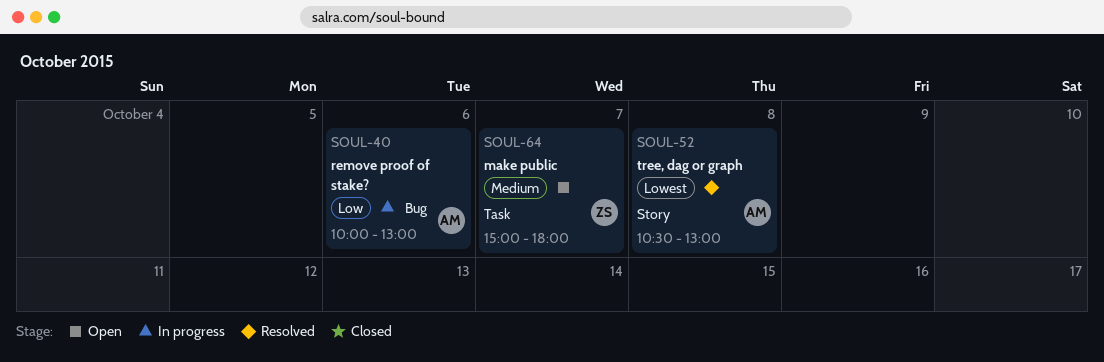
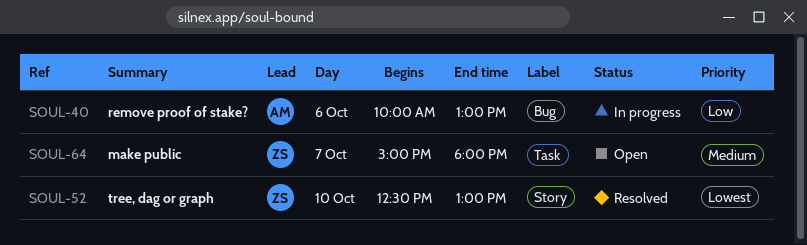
SOUL-52, owner: AM -> ZS
SOUL-52, day: Oct 8 -> Oct 10
SOUL-52, begins: 10:30 -> 12:30

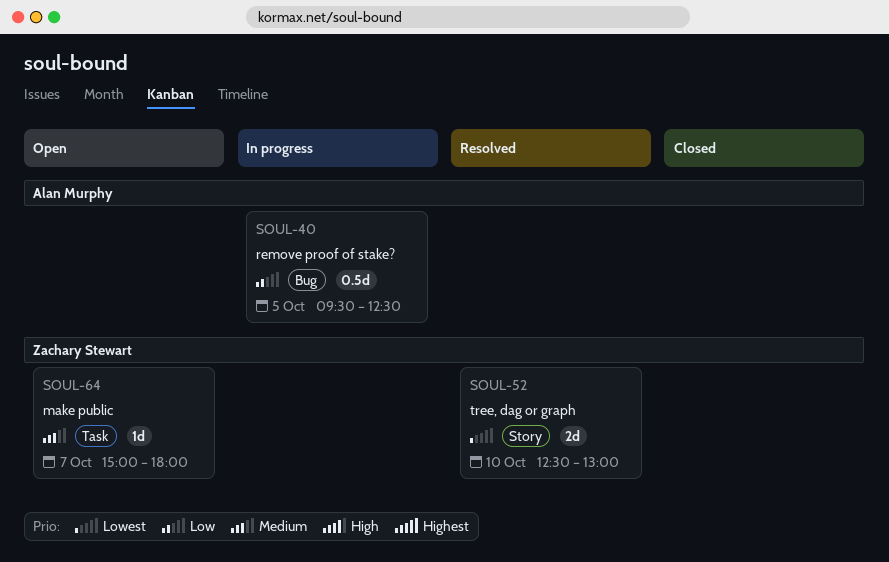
SOUL-40, day: Oct 6 -> Oct 5
SOUL-40, begins: 10:00 -> 09:30
SOUL-40, ends: 13:00 -> 12:30

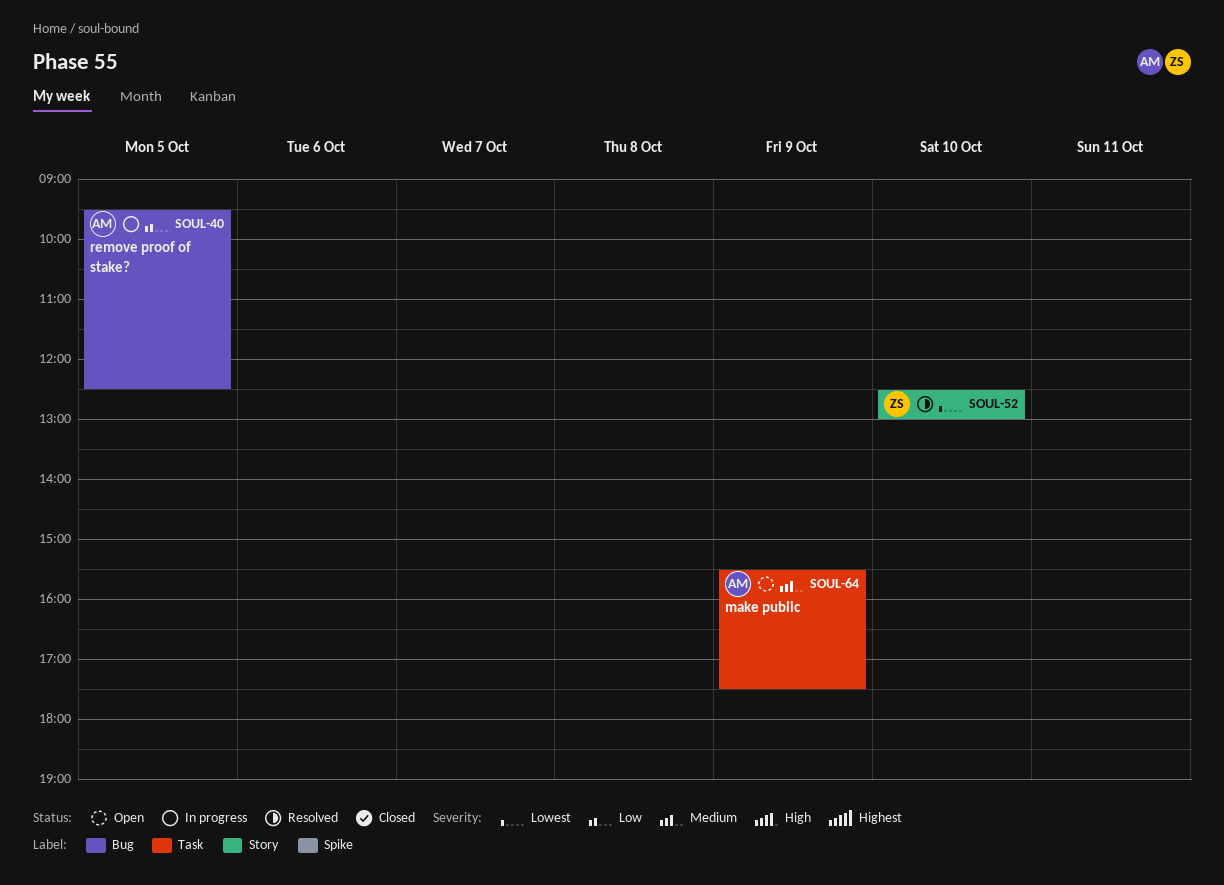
SOUL-64, owner: Zachary Stewart -> Alan Murphy
SOUL-64, day: Oct 7 -> Oct 9
SOUL-64, begins: 15:00 -> 15:30
SOUL-64, ends: 18:00 -> 17:30

